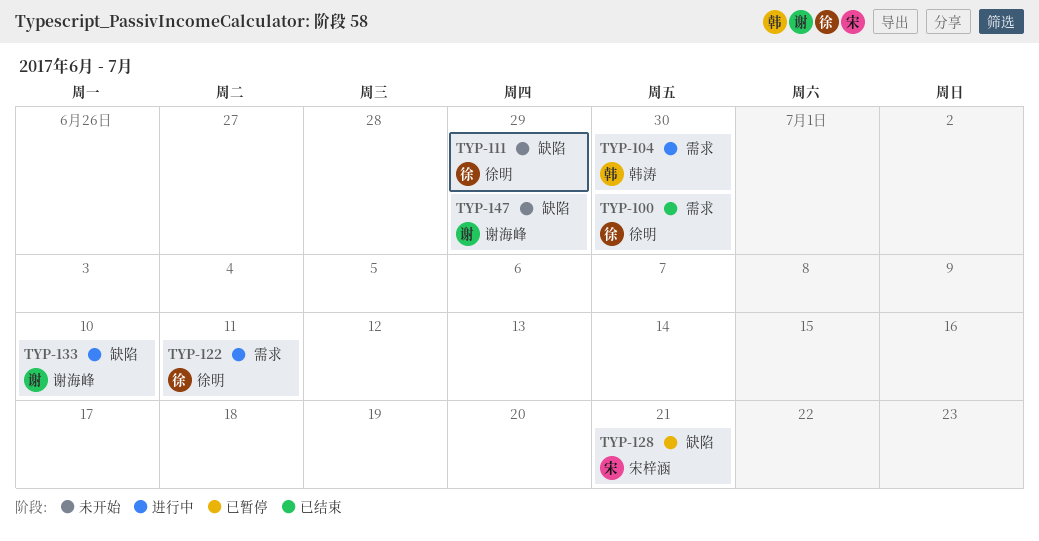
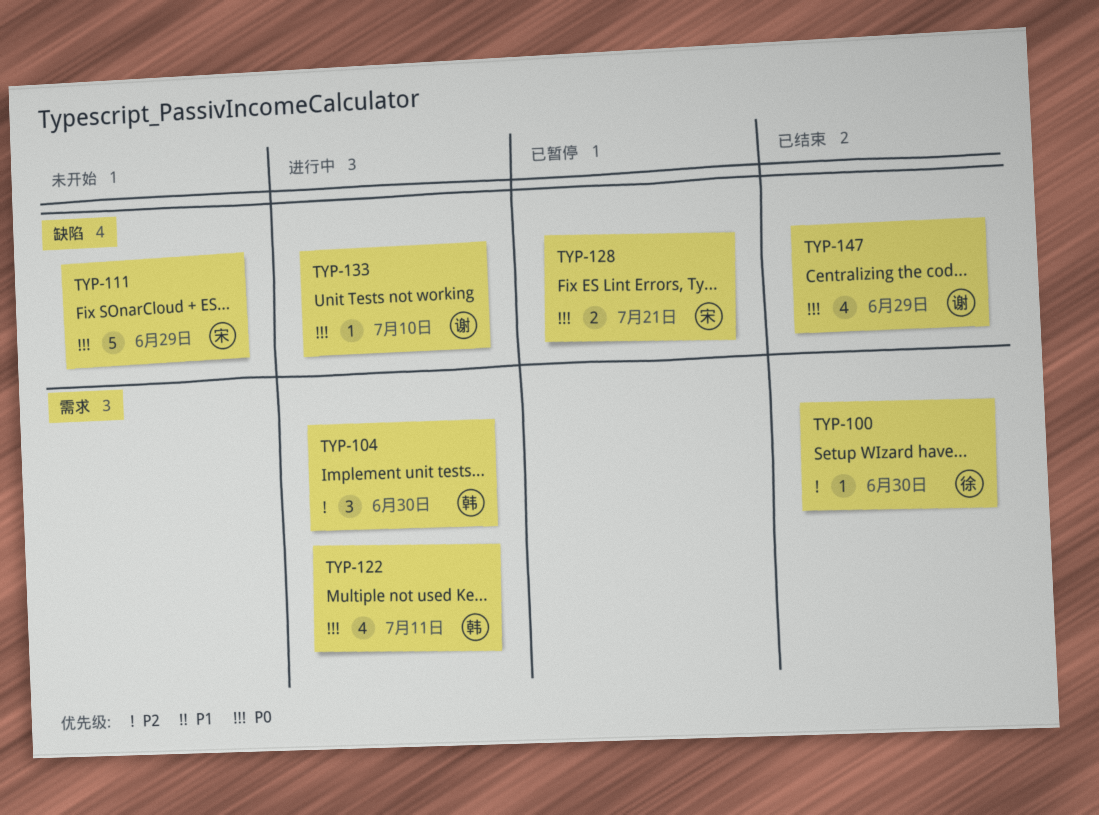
TYP-111, owner: 徐明 -> 宋梓涵
TYP-122, owner: 徐明 -> 韩涛
TYP-147, status: 未开始 -> 已结束

